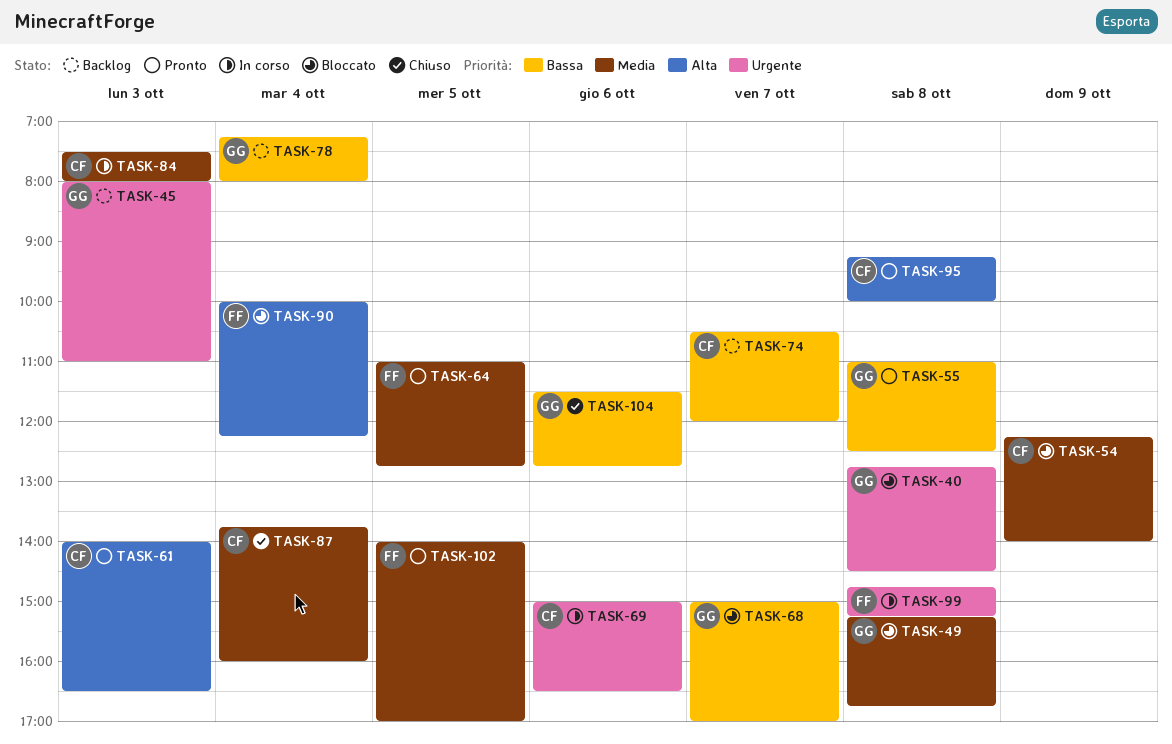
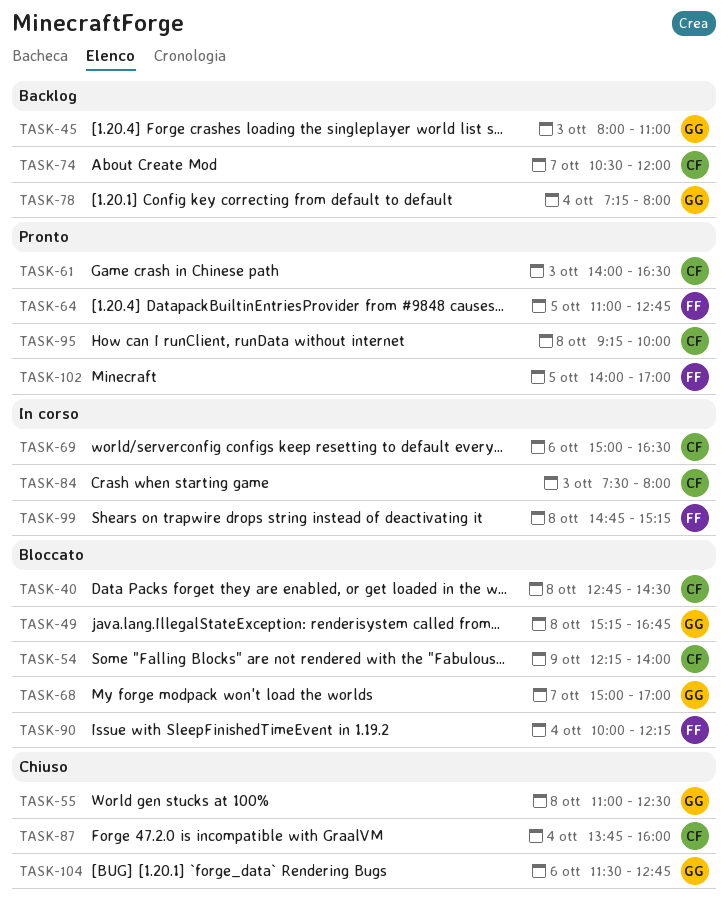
TASK-40, owner: GG -> CF
TASK-55, status: Pronto -> Chiuso

